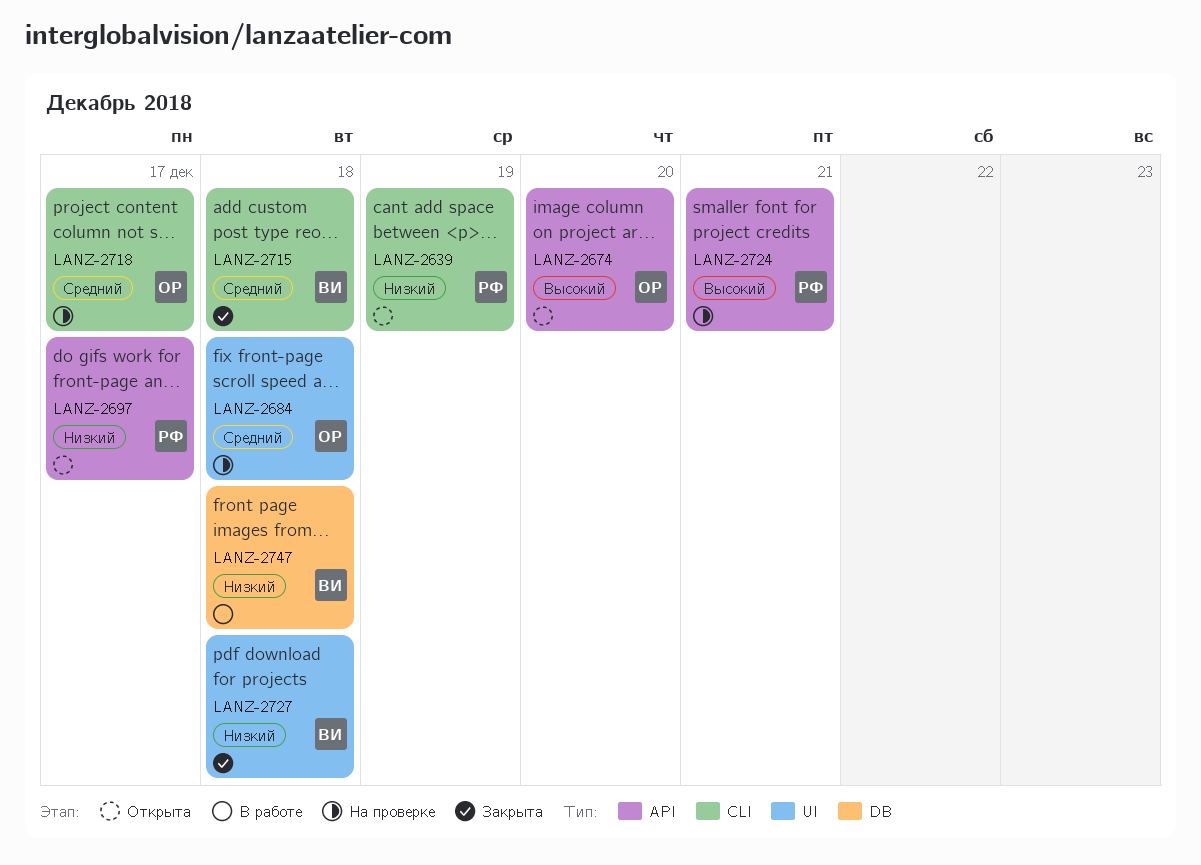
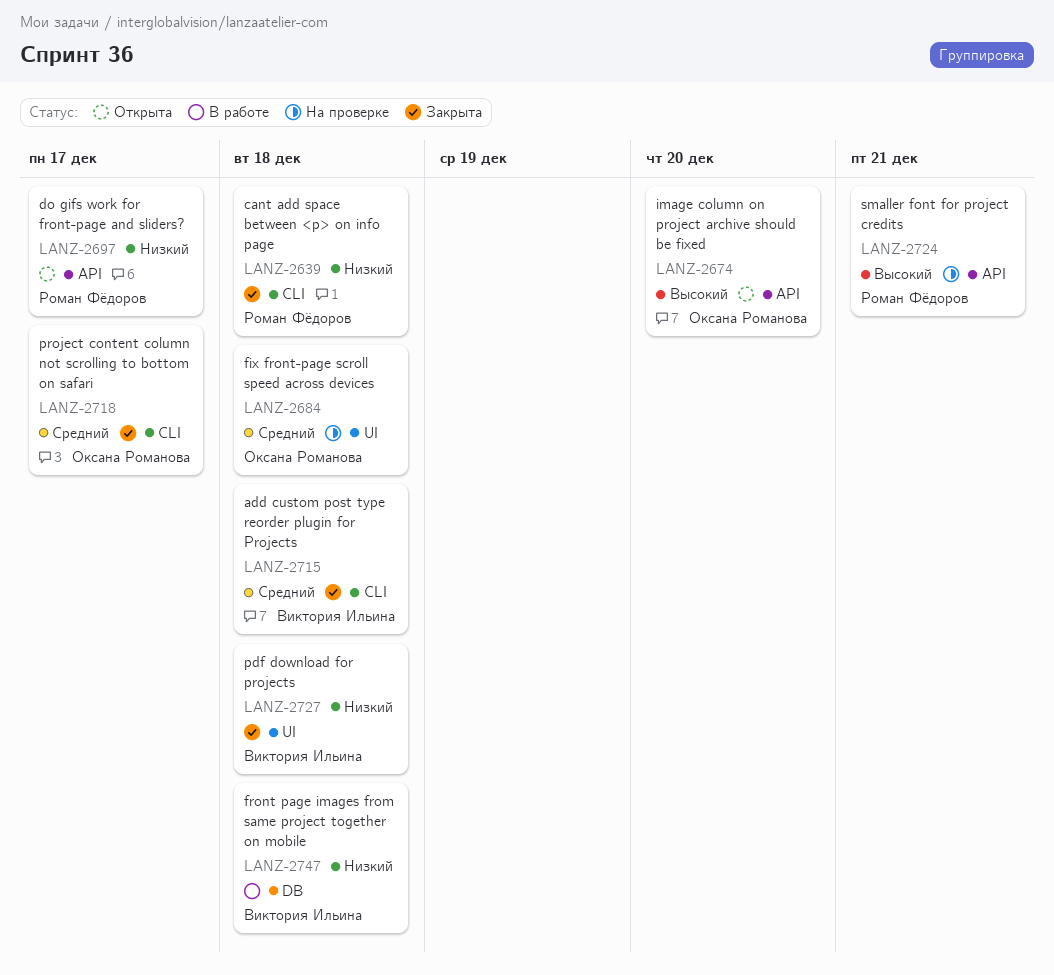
LANZ-2639, status: Открыта -> Закрыта
LANZ-2639, due: Dec 19 -> Dec 18
LANZ-2718, status: На проверке -> Закрыта

